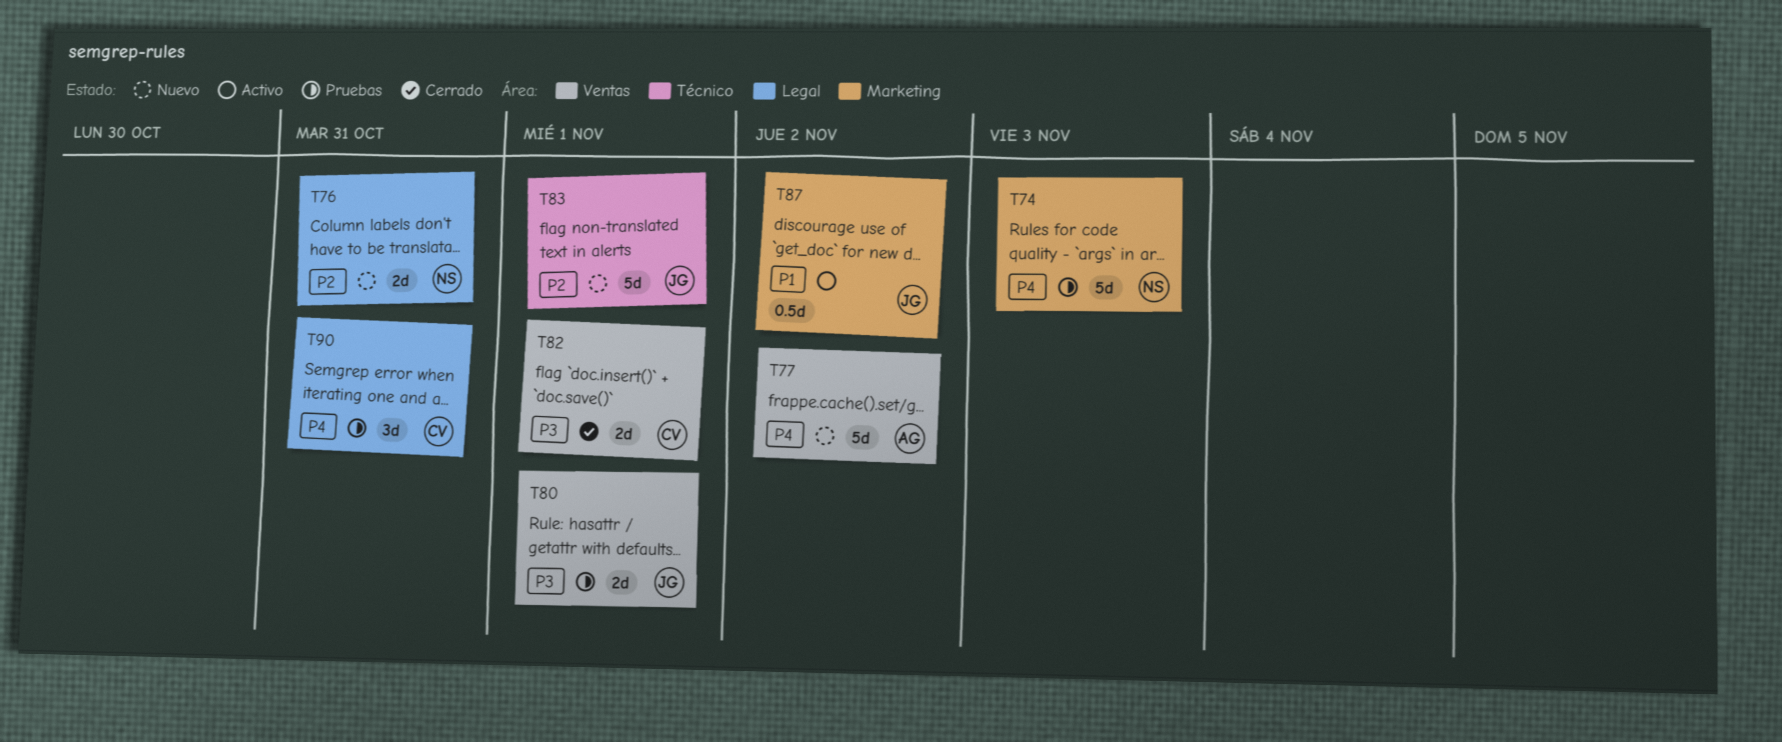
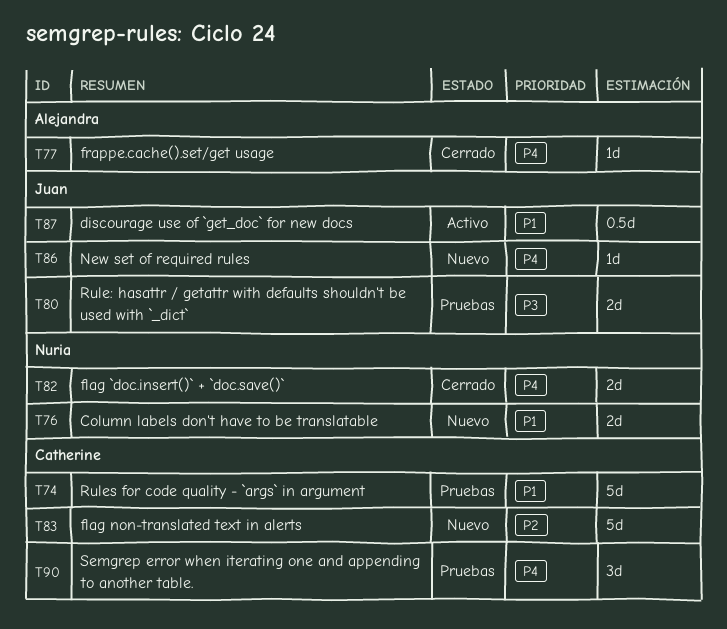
T74, owner: Nuria -> Catherine
T74, priority: P4 -> P1
T76, priority: P2 -> P1
T77, status: Nuevo -> Cerrado
T77, estimate: 5d -> 1d
T82, owner: Catherine -> Nuria
T82, priority: P3 -> P4
T83, owner: Juan -> Catherine
T86: none -> present

